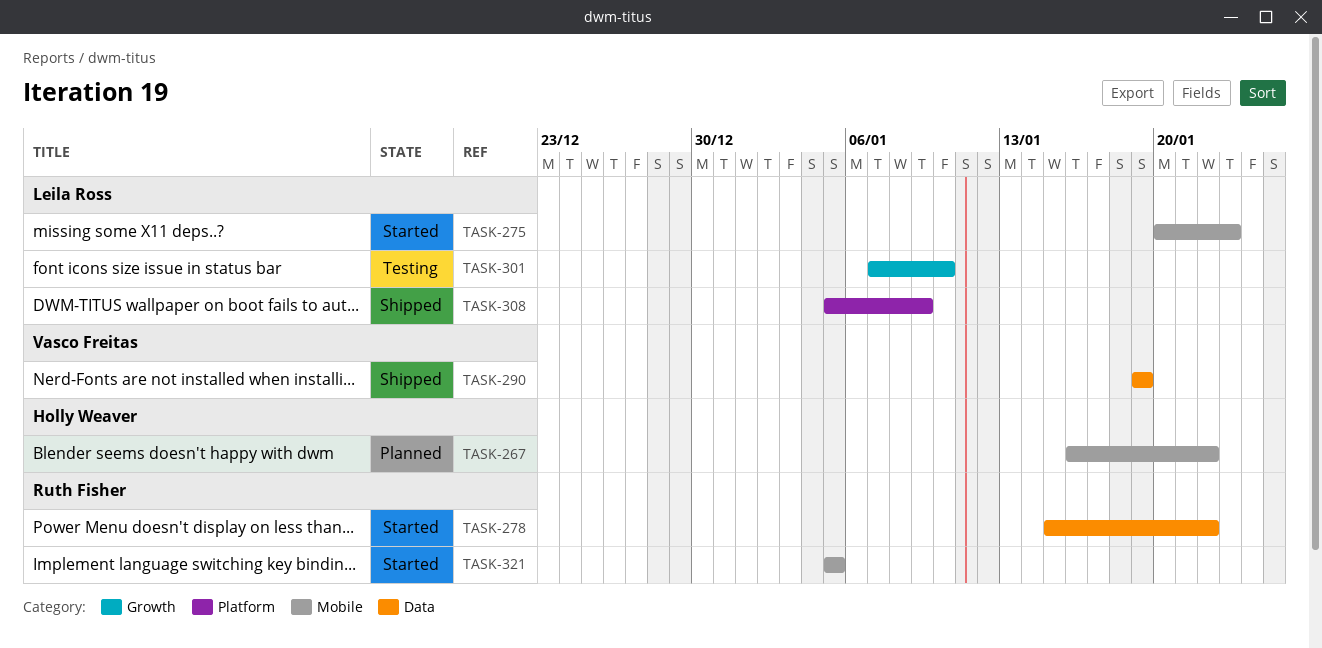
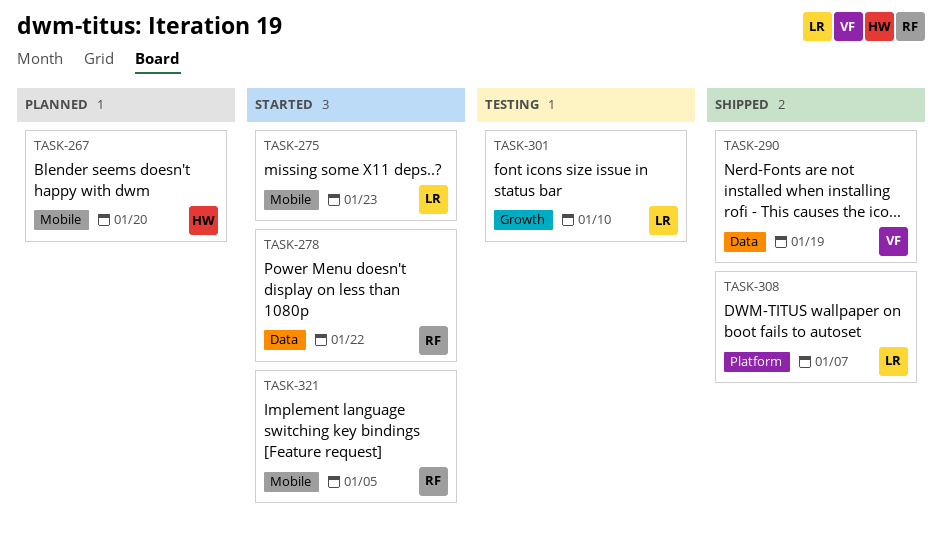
TASK-267, due: Jan 22 -> Jan 20
TASK-308, due: Jan 9 -> Jan 7

